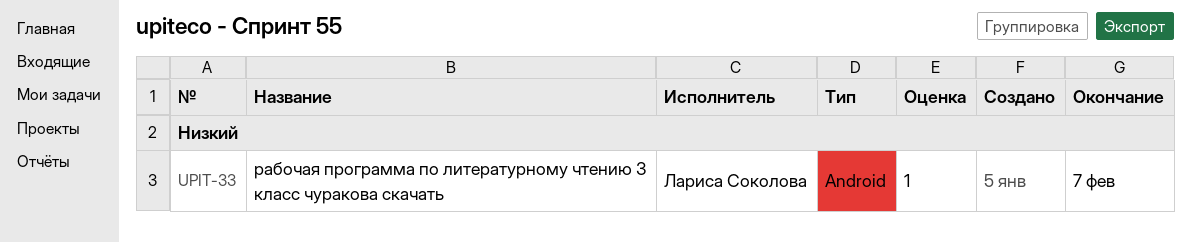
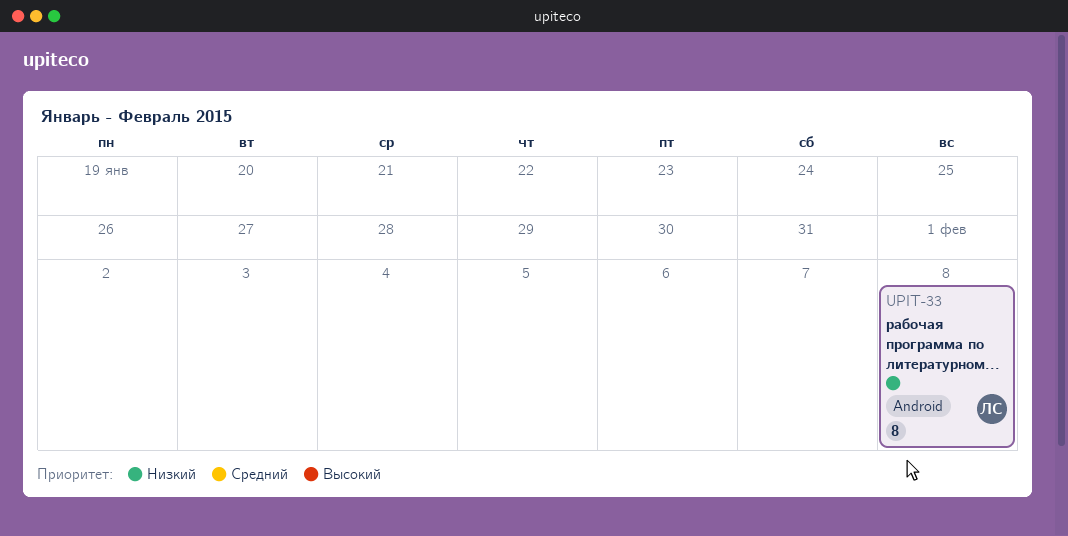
UPIT-33, estimate: 1 -> 8
UPIT-33, due: Feb 7 -> Feb 8

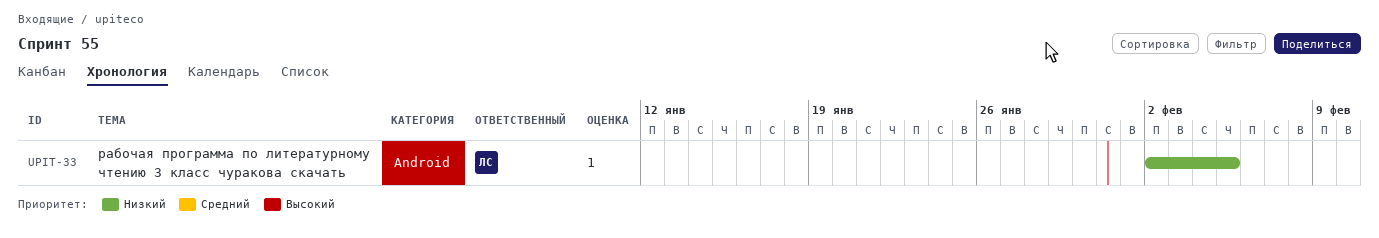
UPIT-33, estimate: 8 -> 1
UPIT-33, due: Feb 8 -> Feb 5

